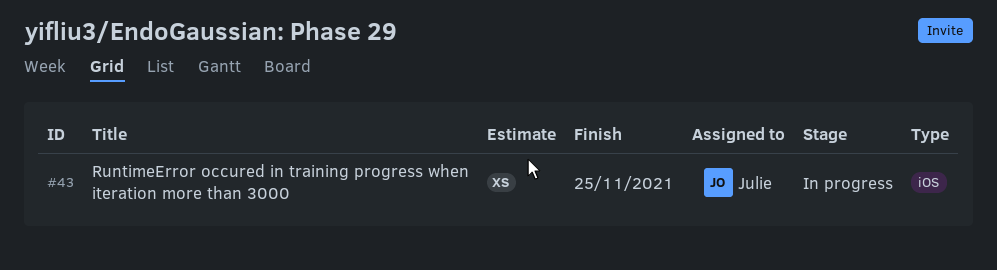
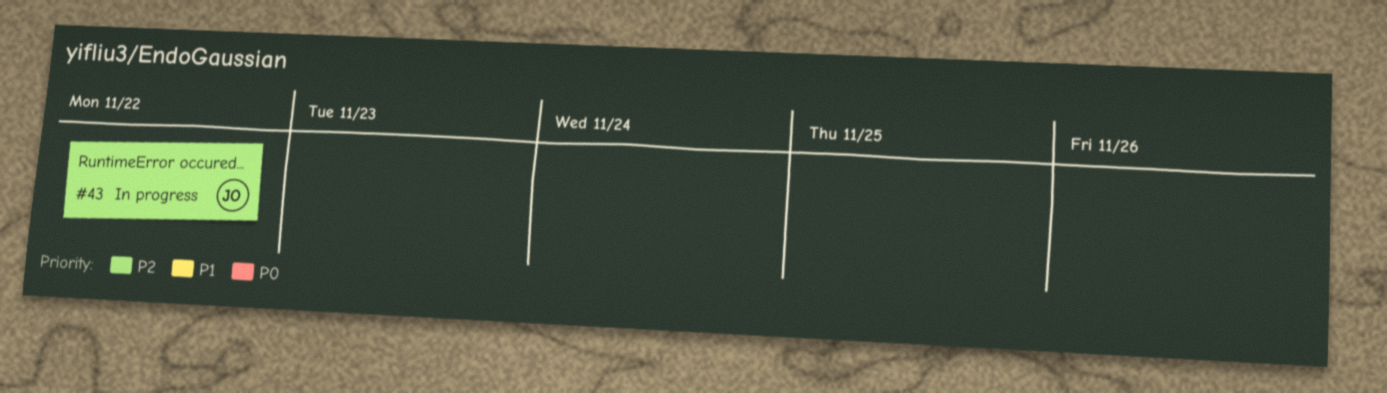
#43, due: Nov 25 -> Nov 22

